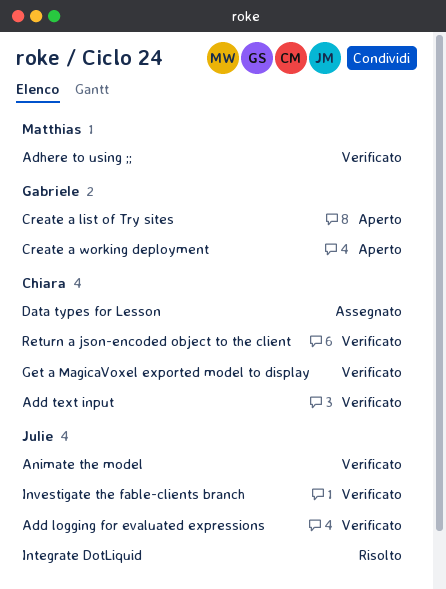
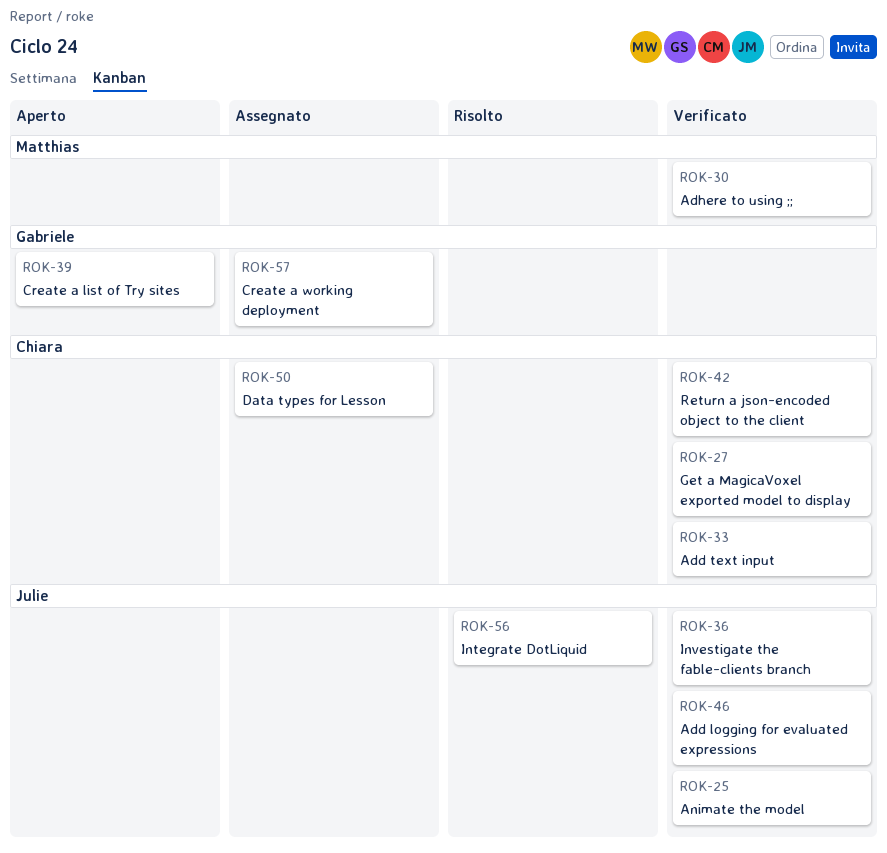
Create a working deployment, status: Aperto -> Assegnato

